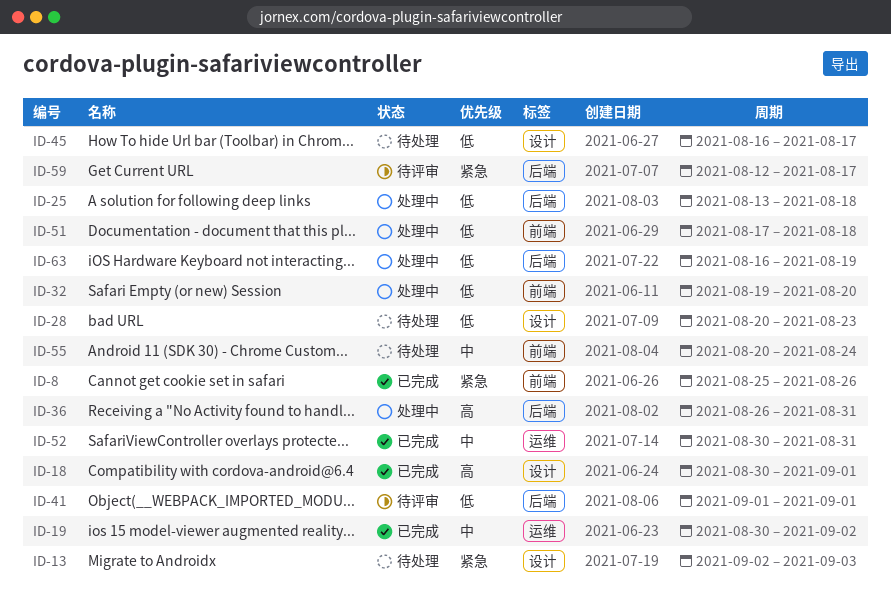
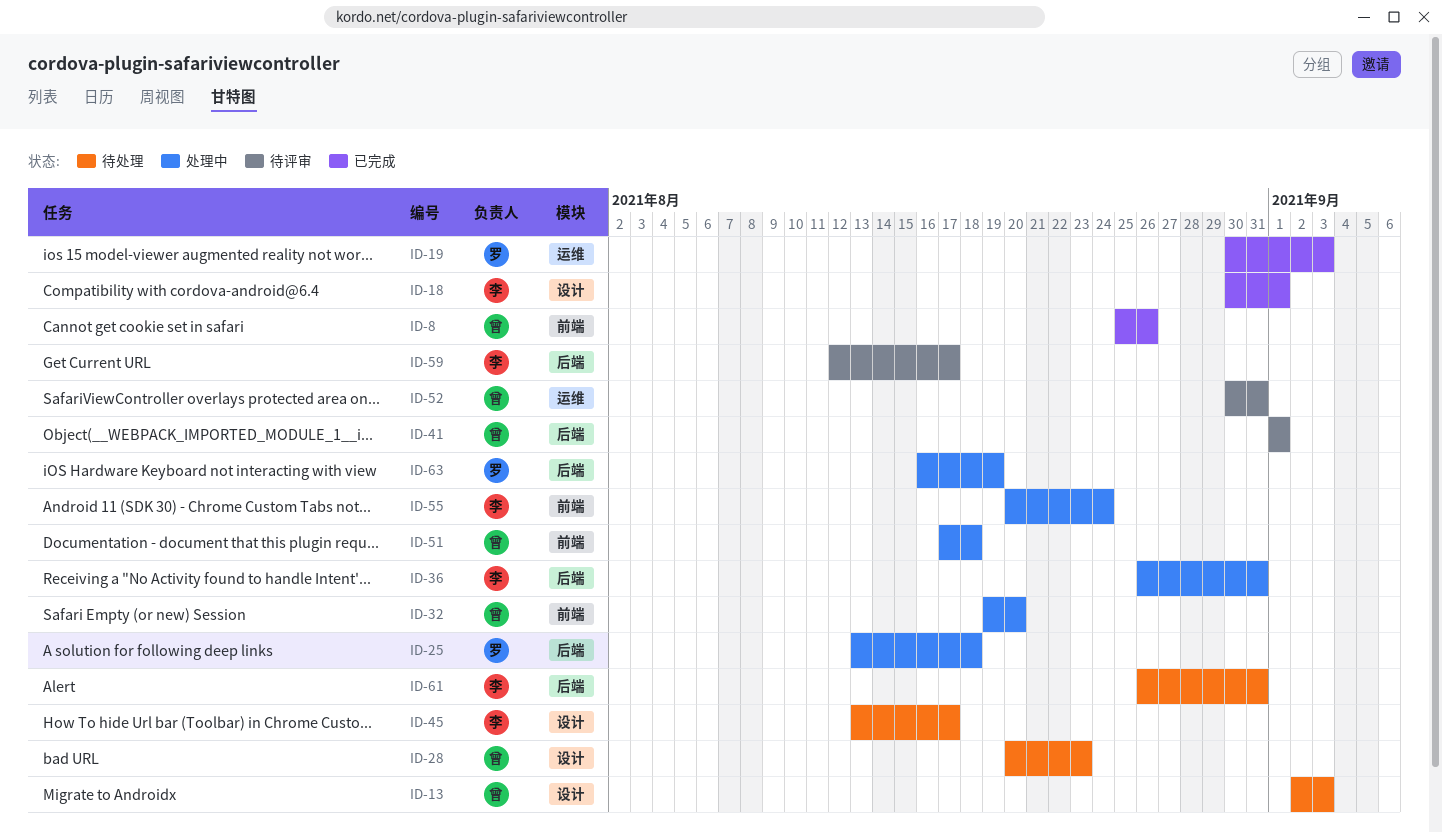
ID-19, due: Sep 2 -> Sep 3
ID-45, start: Aug 16 -> Aug 13
ID-52, status: 已完成 -> 待评审
ID-55, status: 待处理 -> 处理中
ID-61: none -> present

